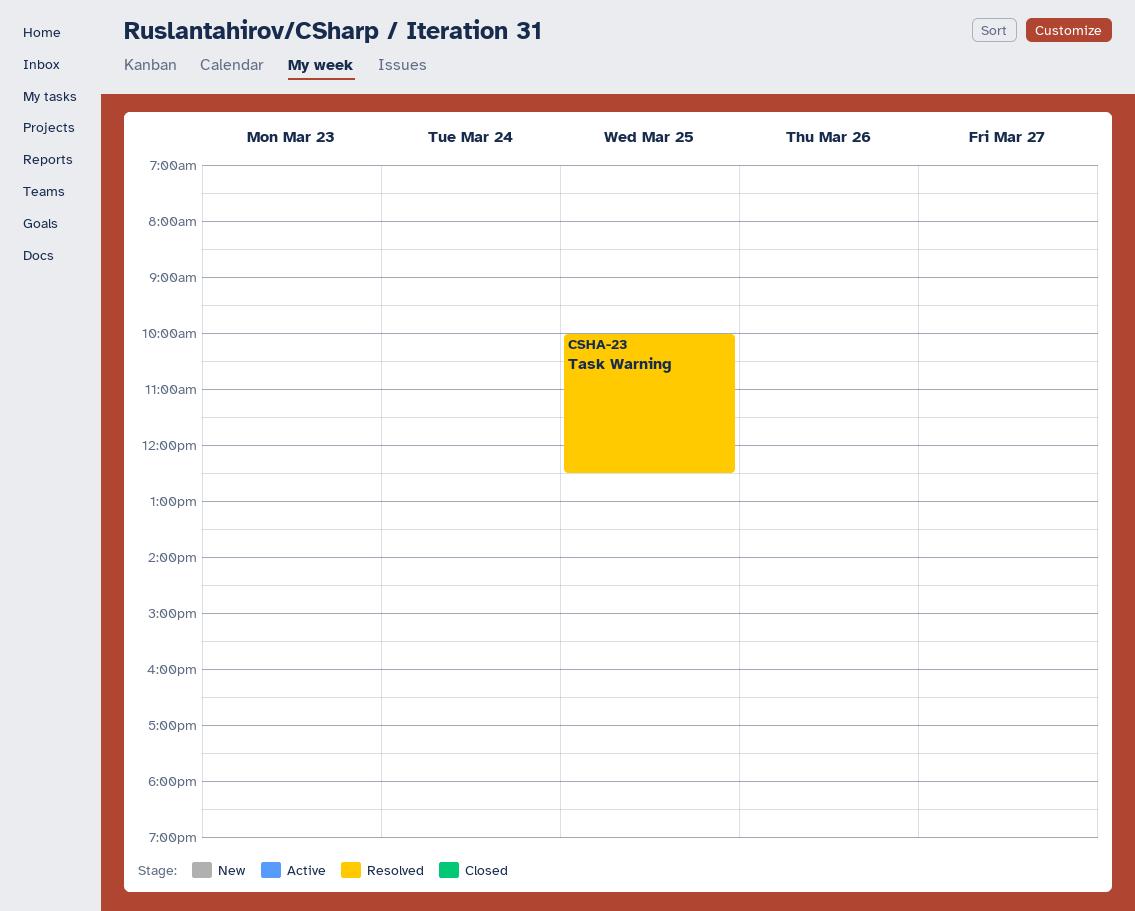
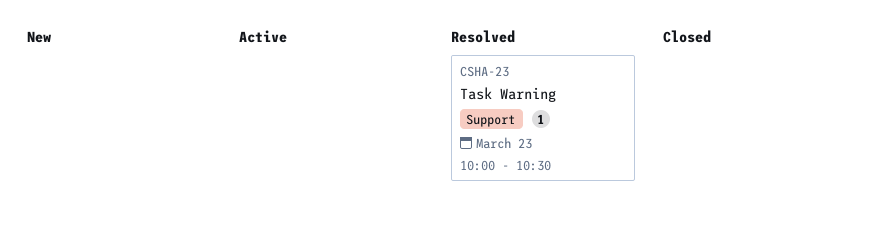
CSHA-23, day: Mar 25 -> Mar 23
CSHA-23, ends: 12:30 -> 10:30

